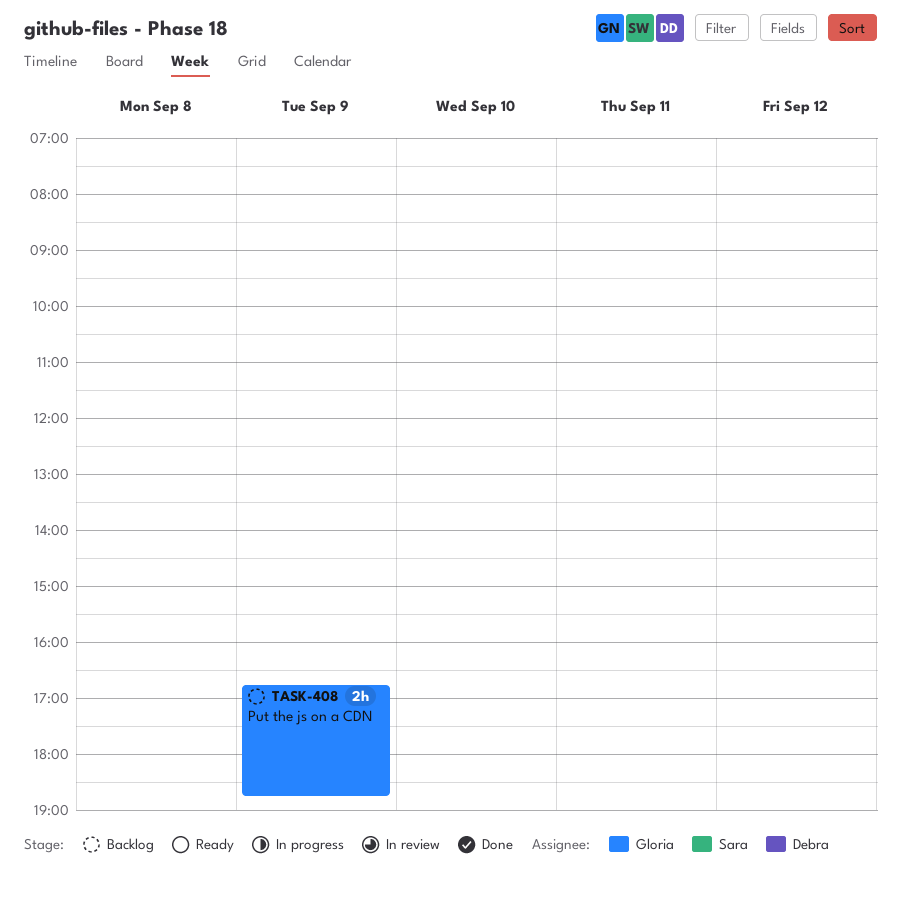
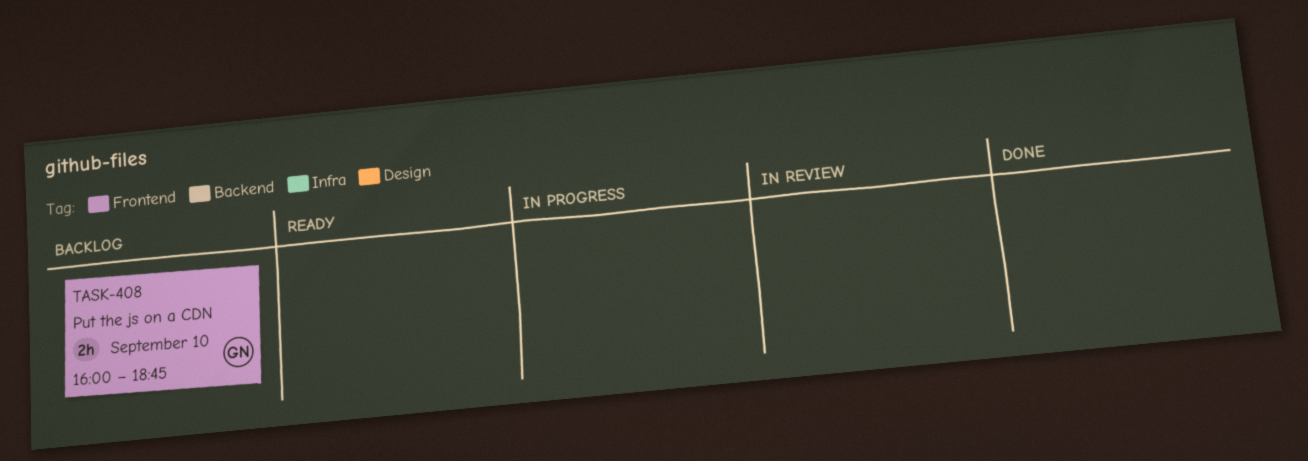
TASK-408, day: Sep 9 -> Sep 10
TASK-408, begins: 16:45 -> 16:00

